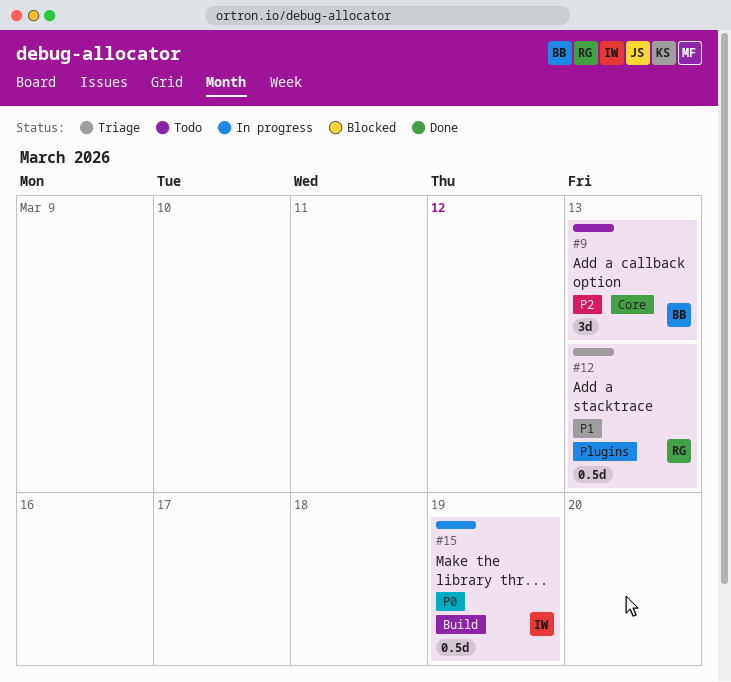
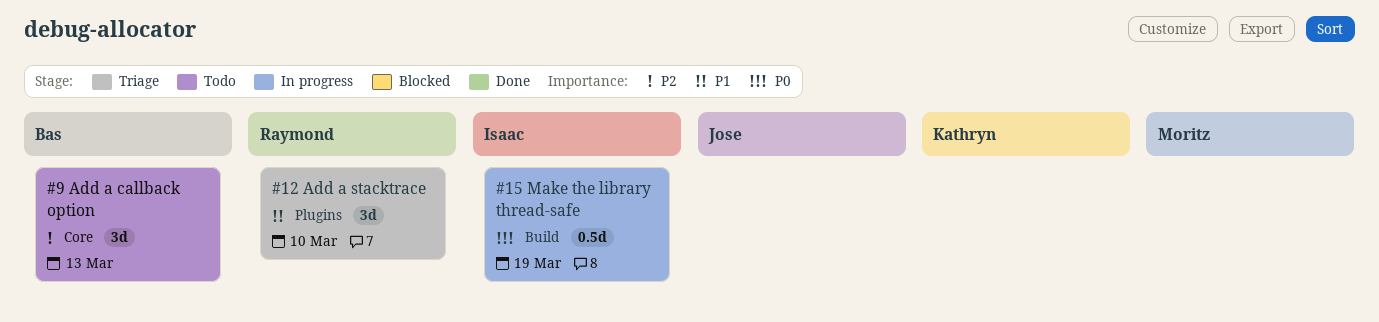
#12, estimate: 0.5d -> 3d
#12, due: Mar 13 -> Mar 10

